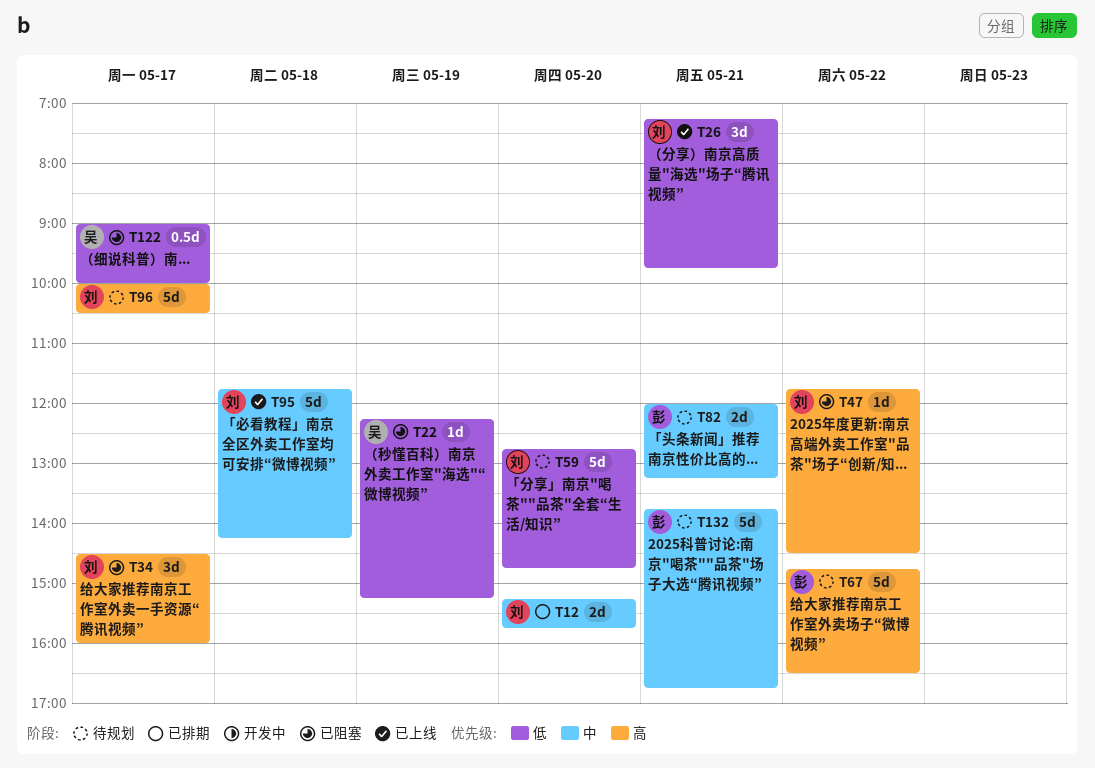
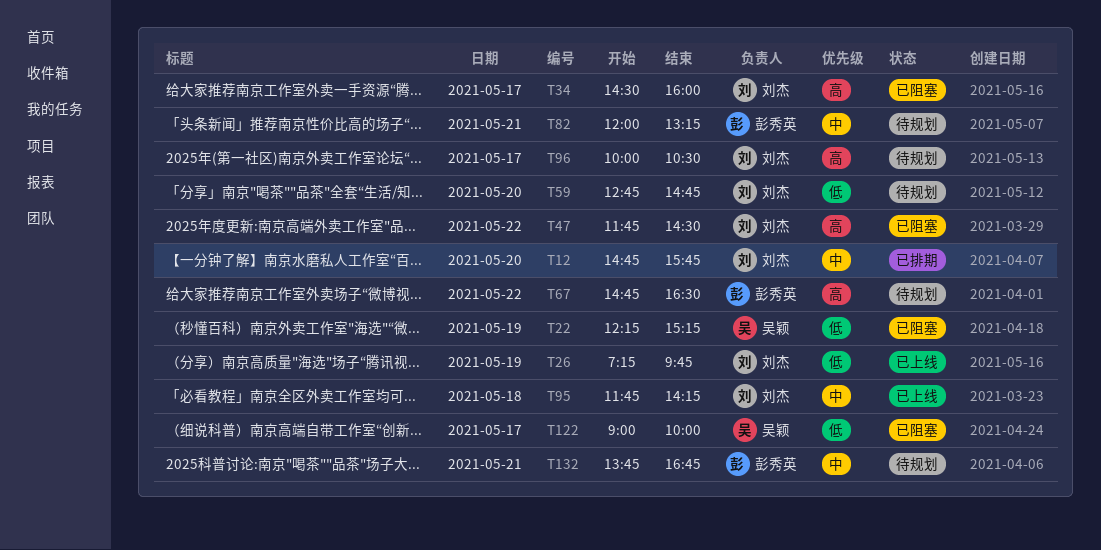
T12, begins: 15:15 -> 14:45
T26, day: May 21 -> May 19

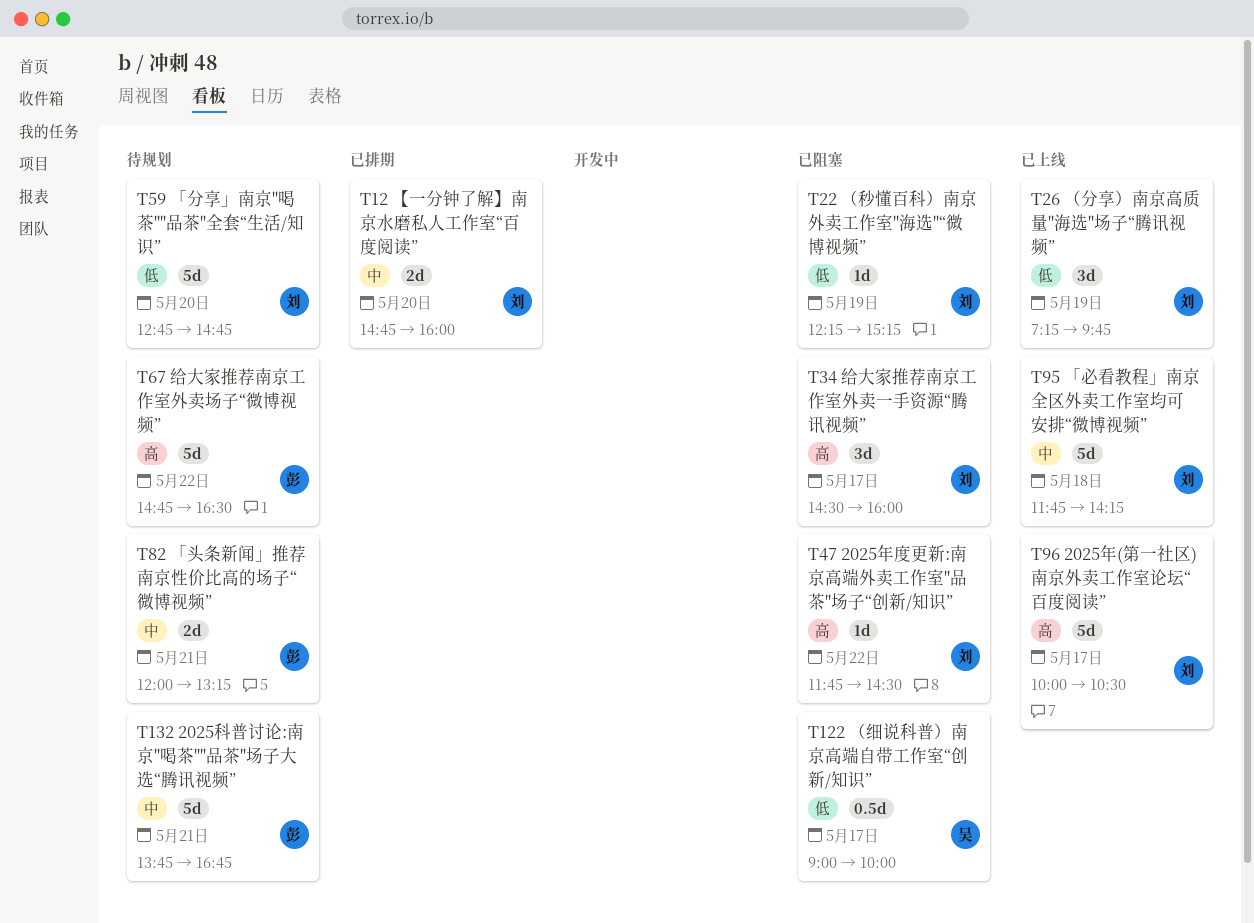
T12, ends: 15:45 -> 16:00
T22, owner: 吴颖 -> 刘杰
T96, status: 待规划 -> 已上线

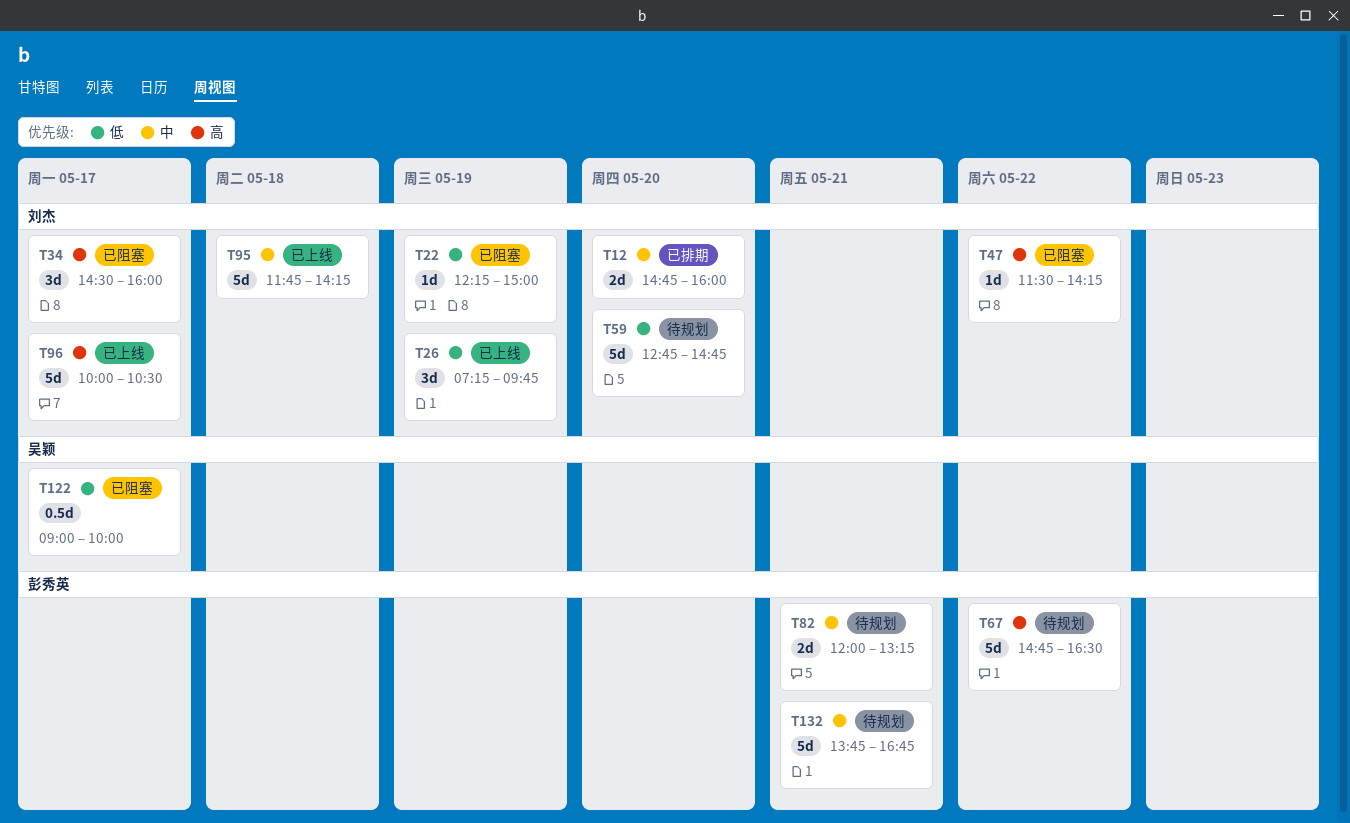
T22, ends: 15:15 -> 15:00
T47, begins: 11:45 -> 11:30
T47, ends: 14:30 -> 14:15

